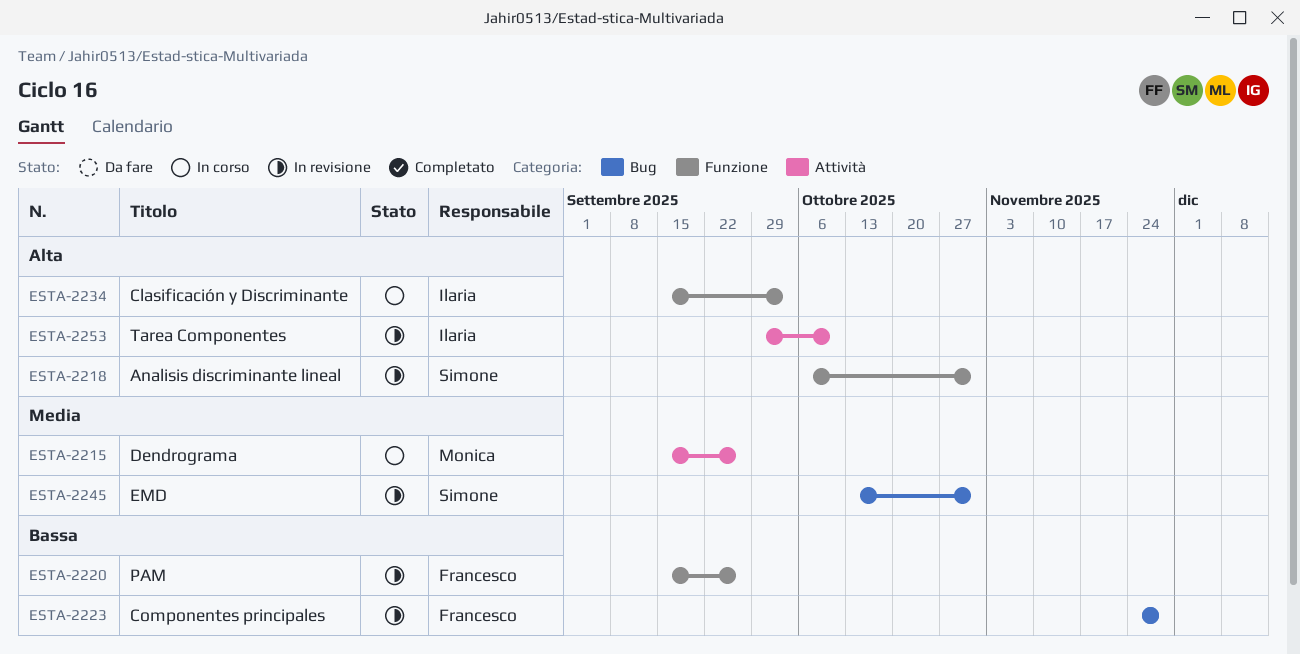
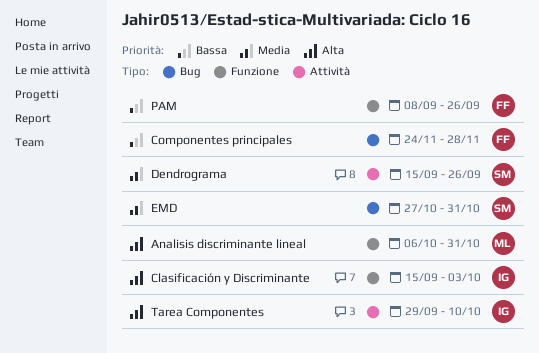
Analisis discriminante lineal, owner: Simone -> Monica
Dendrograma, owner: Monica -> Simone
EMD, start: Oct 13 -> Oct 27
PAM, start: Sep 15 -> Sep 8

